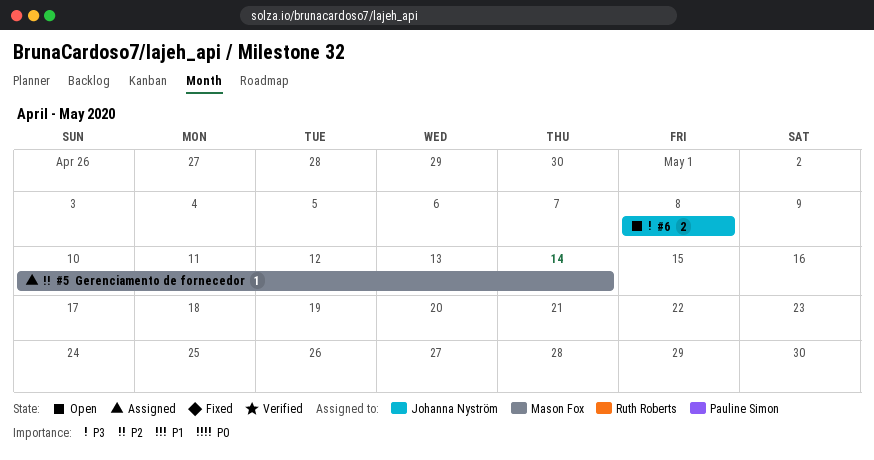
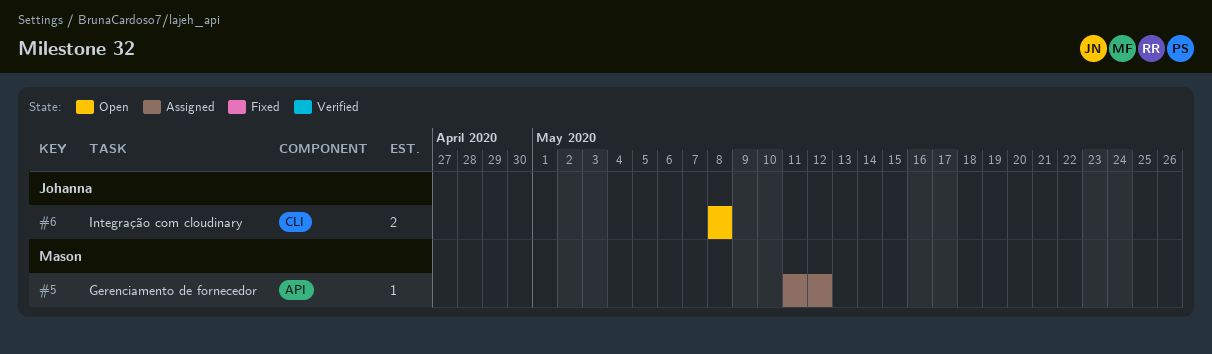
#5, start: May 10 -> May 11
#5, due: May 14 -> May 12

